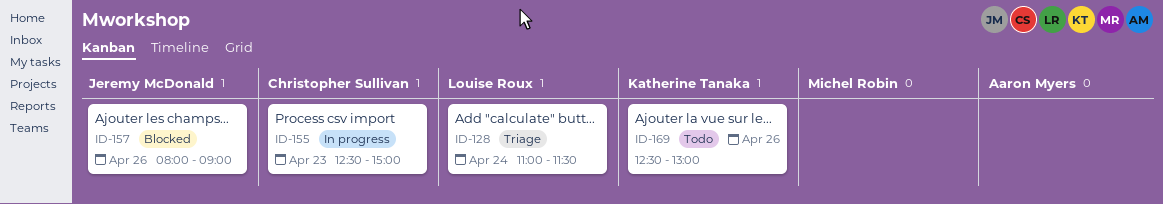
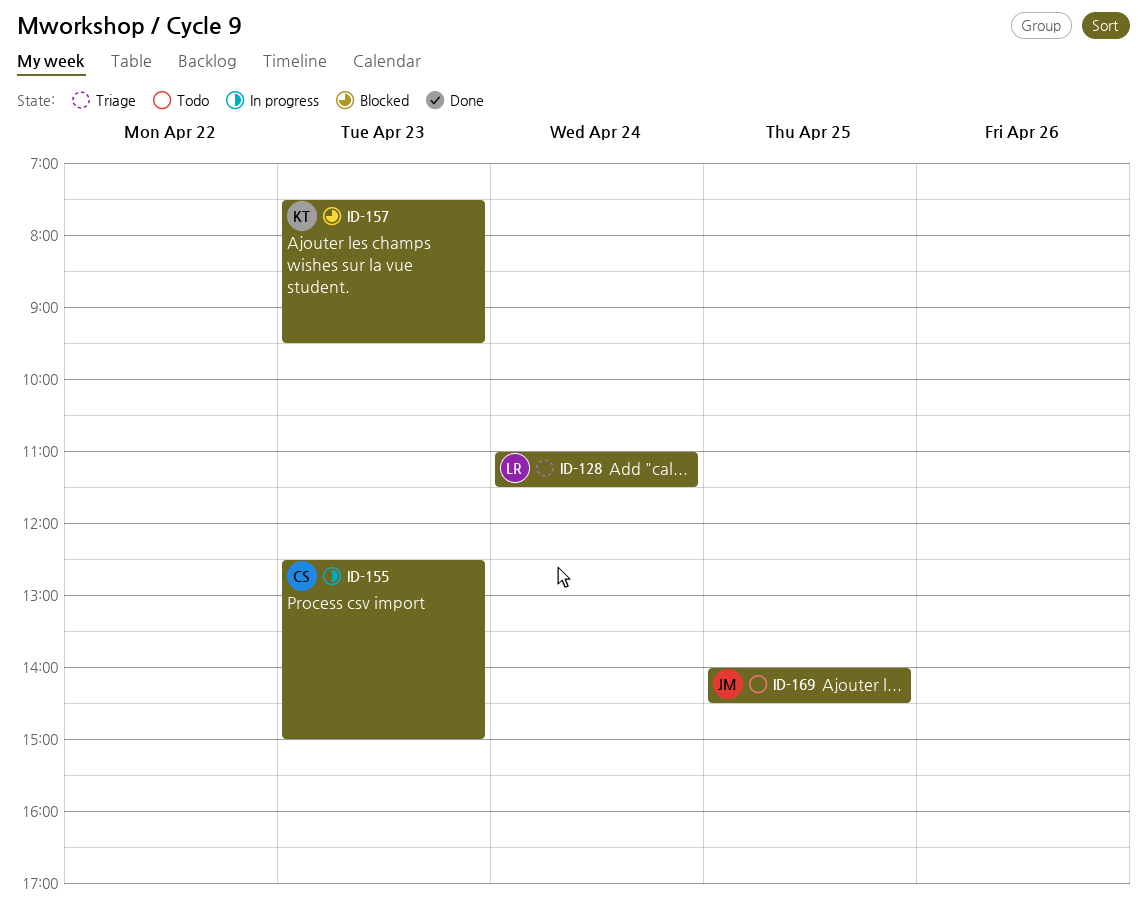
ID-157, owner: Jeremy McDonald -> Katherine Tanaka
ID-157, day: Apr 26 -> Apr 23
ID-157, begins: 08:00 -> 07:30
ID-157, ends: 09:00 -> 09:30
ID-169, owner: Katherine Tanaka -> Jeremy McDonald
ID-169, day: Apr 26 -> Apr 25
ID-169, begins: 12:30 -> 14:00
ID-169, ends: 13:00 -> 14:30

